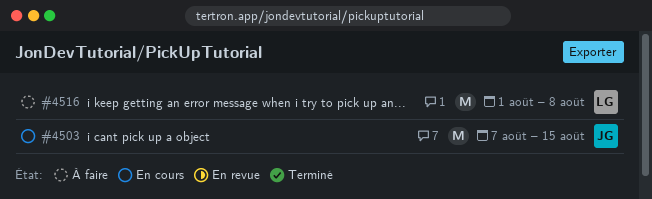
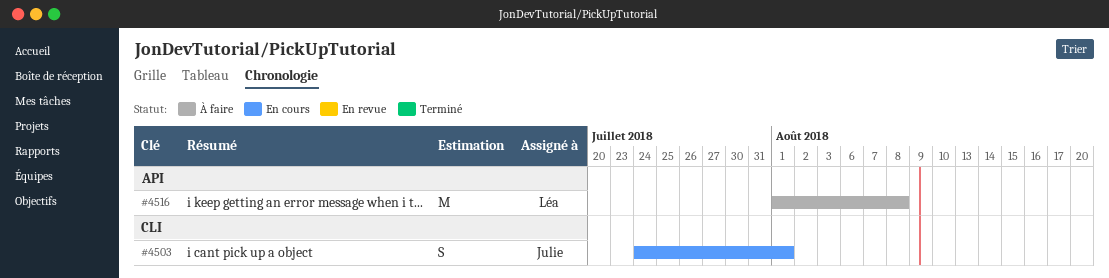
#4503, estimate: M -> S
#4503, start: Aug 7 -> Jul 24
#4503, due: Aug 15 -> Aug 1

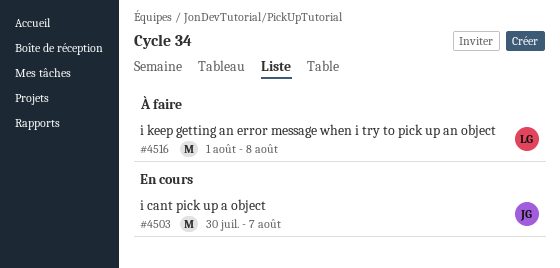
#4503, estimate: S -> M
#4503, start: Jul 24 -> Jul 30
#4503, due: Aug 1 -> Aug 7

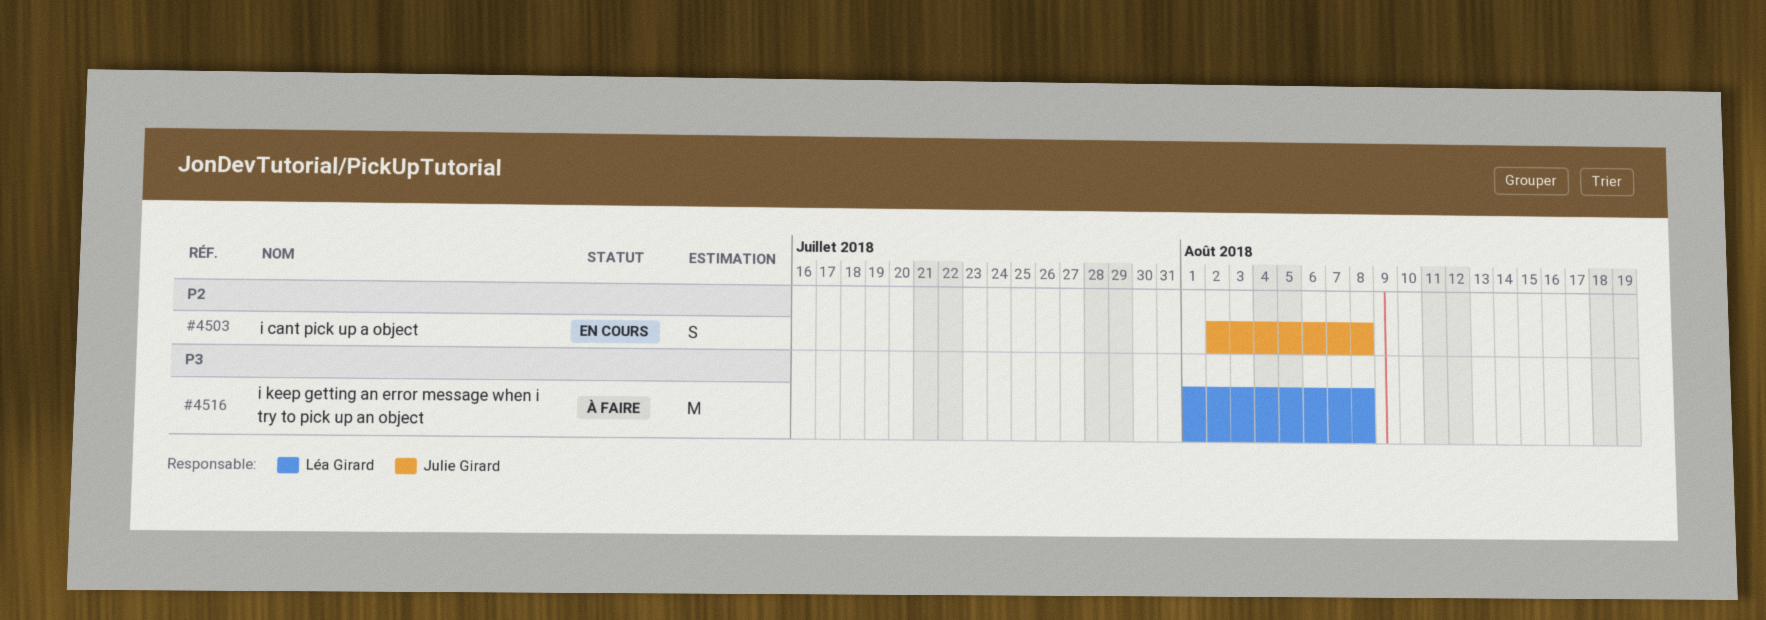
#4503, estimate: M -> S
#4503, start: Jul 30 -> Aug 2
#4503, due: Aug 7 -> Aug 8

